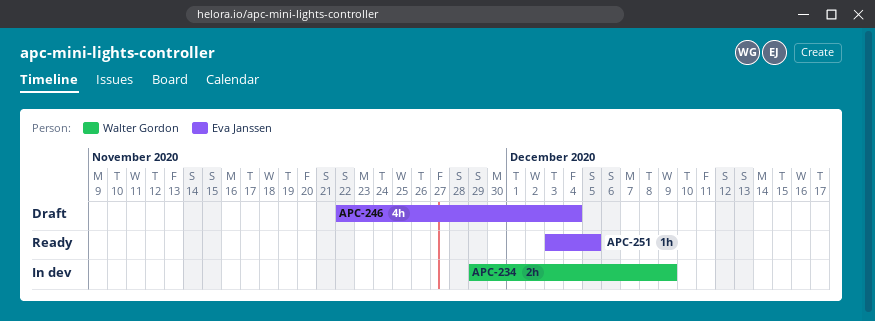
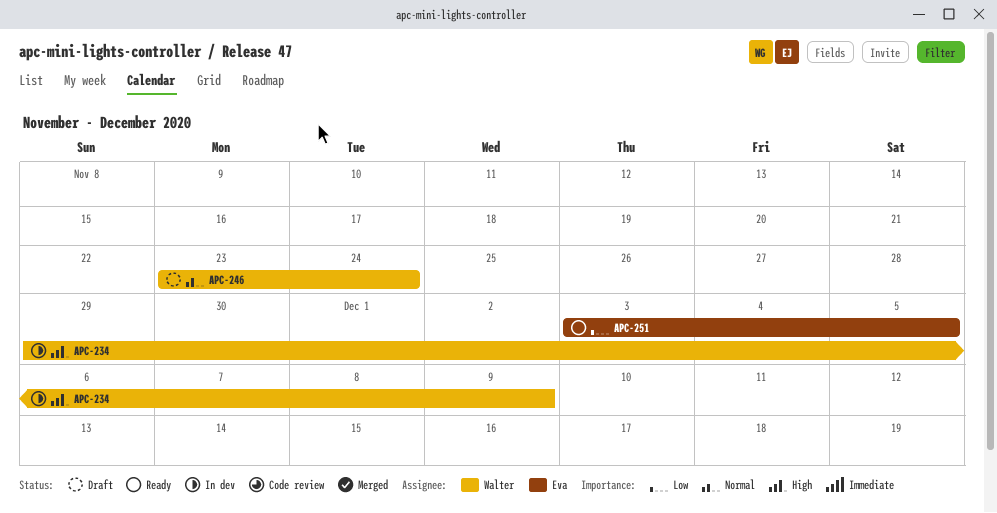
APC-246, owner: Eva Janssen -> Walter Gordon
APC-246, start: Nov 22 -> Nov 23
APC-246, due: Dec 4 -> Nov 24

